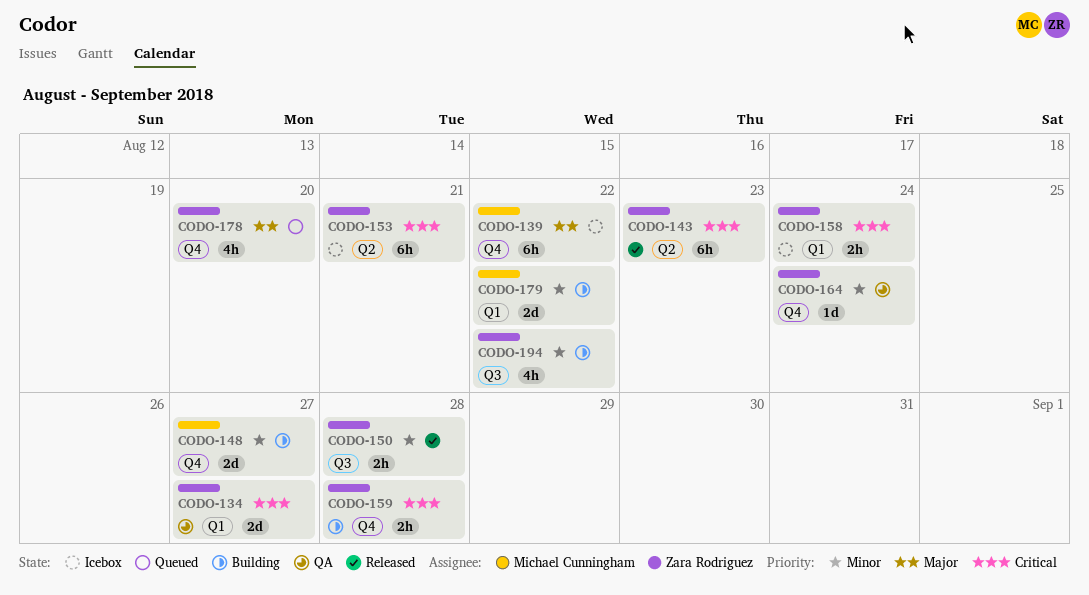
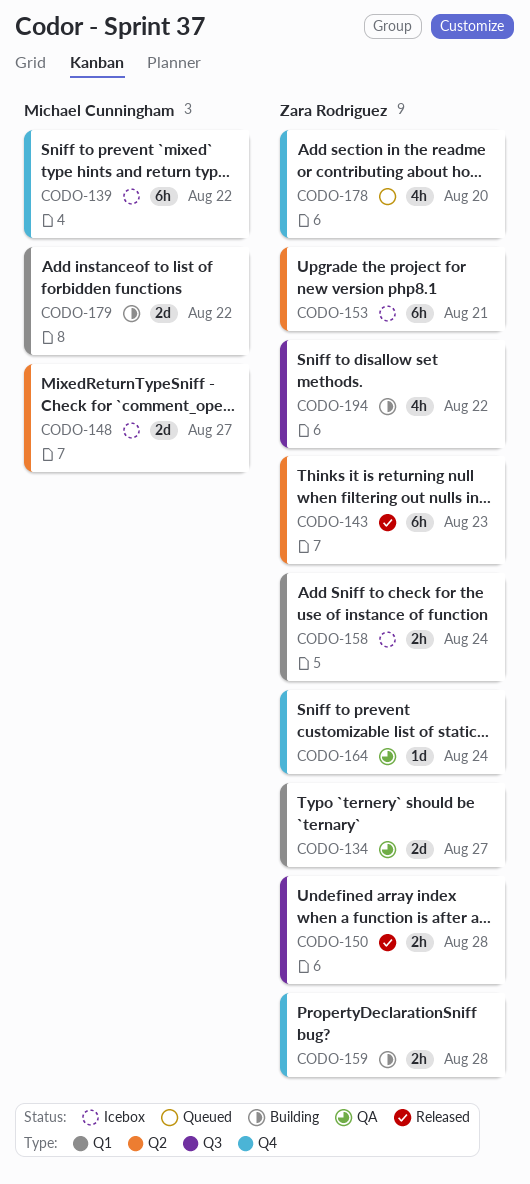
CODO-148, status: Building -> Icebox
CODO-148, label: Q4 -> Q2

